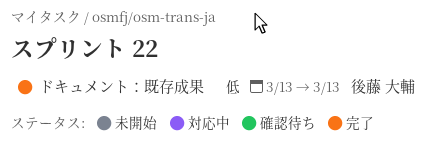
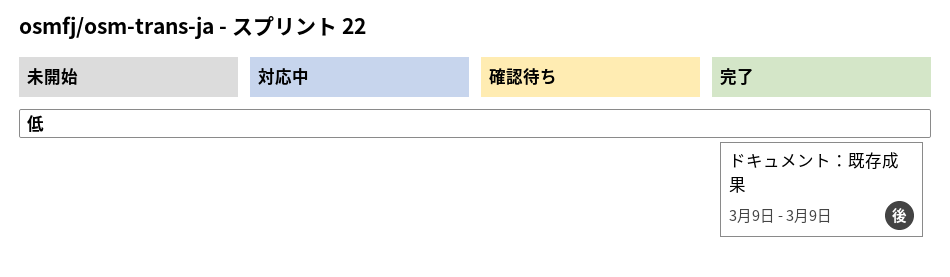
ドキュメント：既存成果, start: Mar 13 -> Mar 9
ドキュメント：既存成果, due: Mar 13 -> Mar 9

